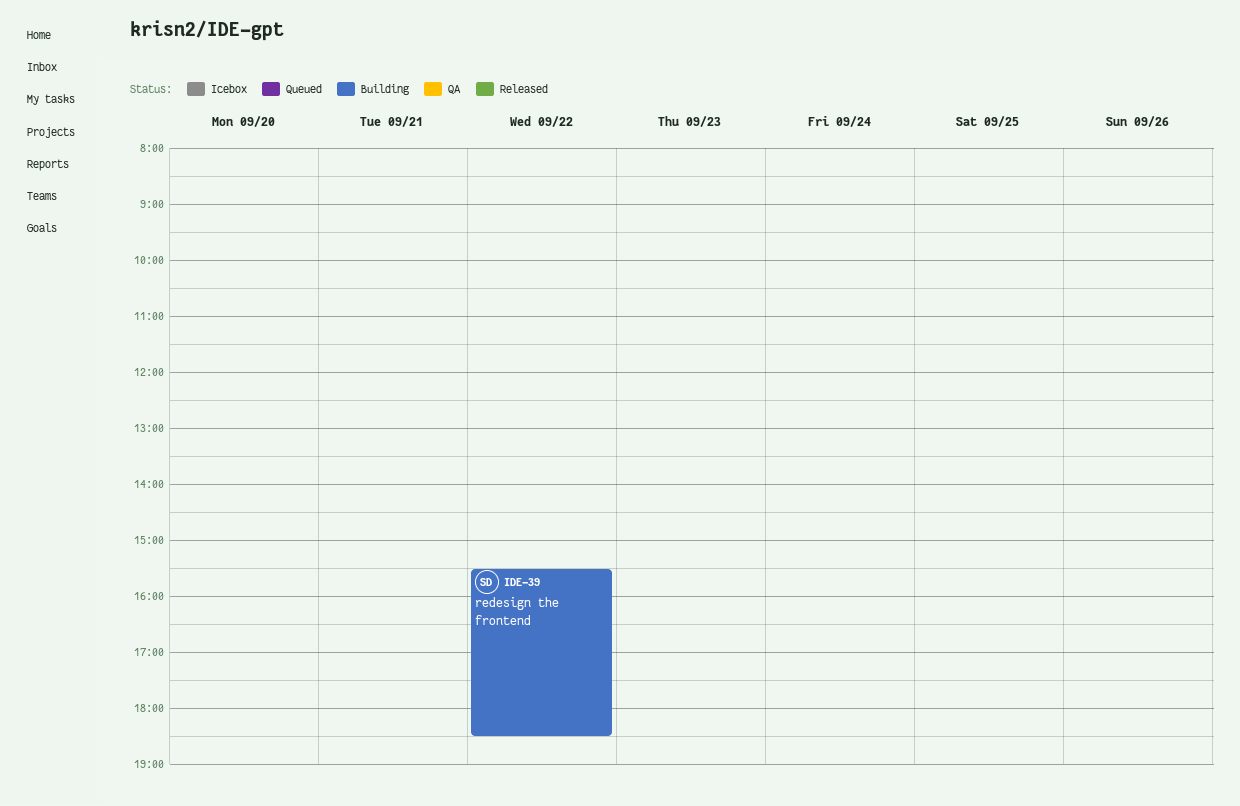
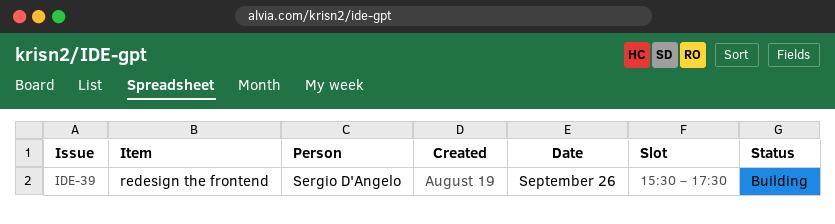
IDE-39, day: Sep 22 -> Sep 26
IDE-39, ends: 18:30 -> 17:30

